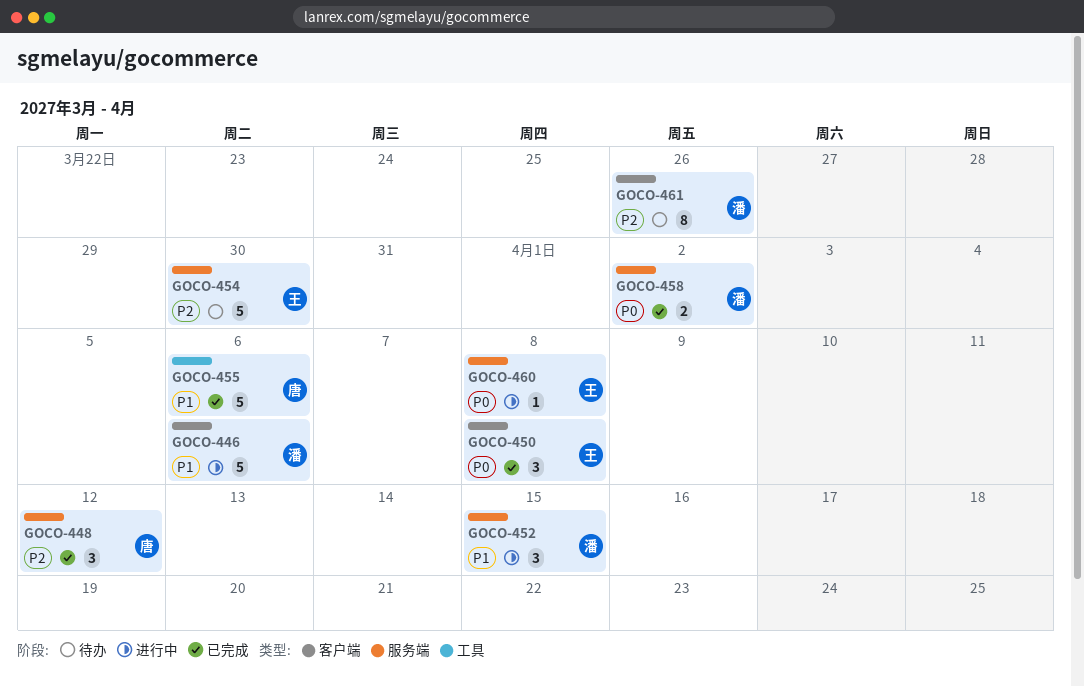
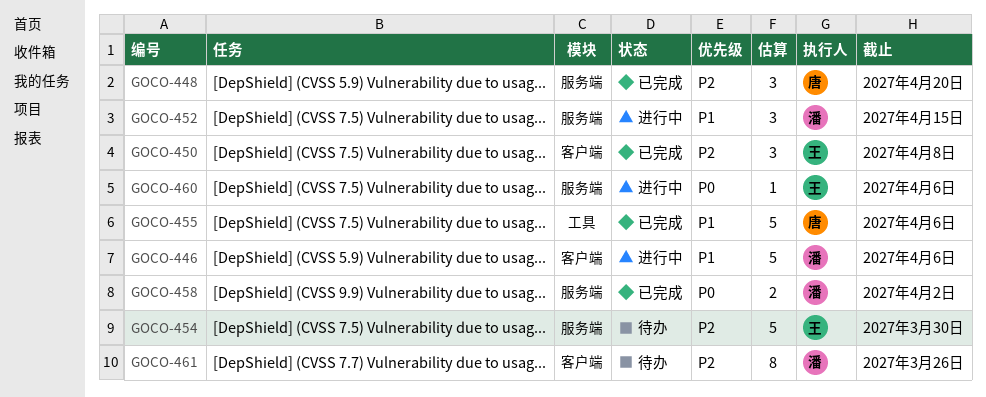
GOCO-448, due: Apr 12 -> Apr 20
GOCO-450, priority: P0 -> P2
GOCO-460, due: Apr 8 -> Apr 6

